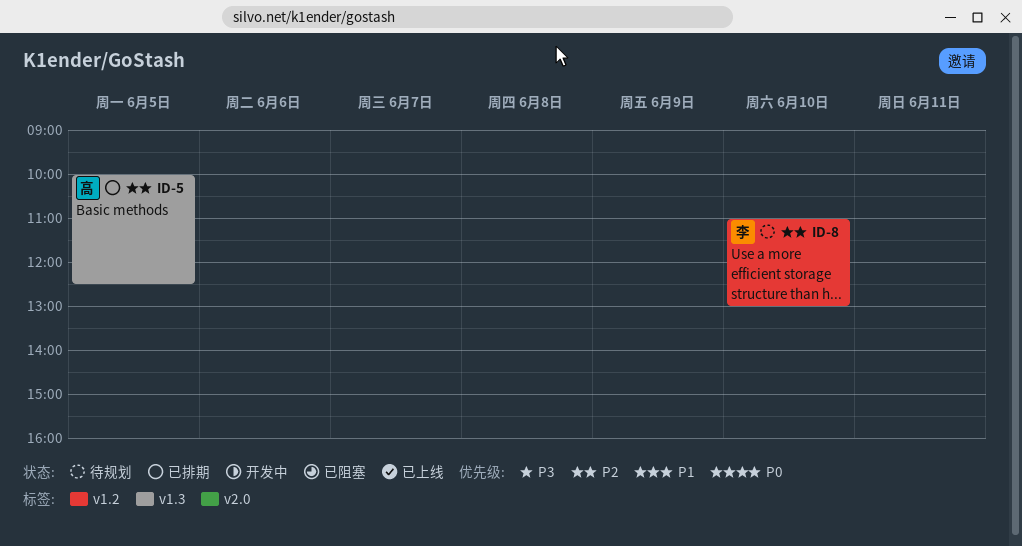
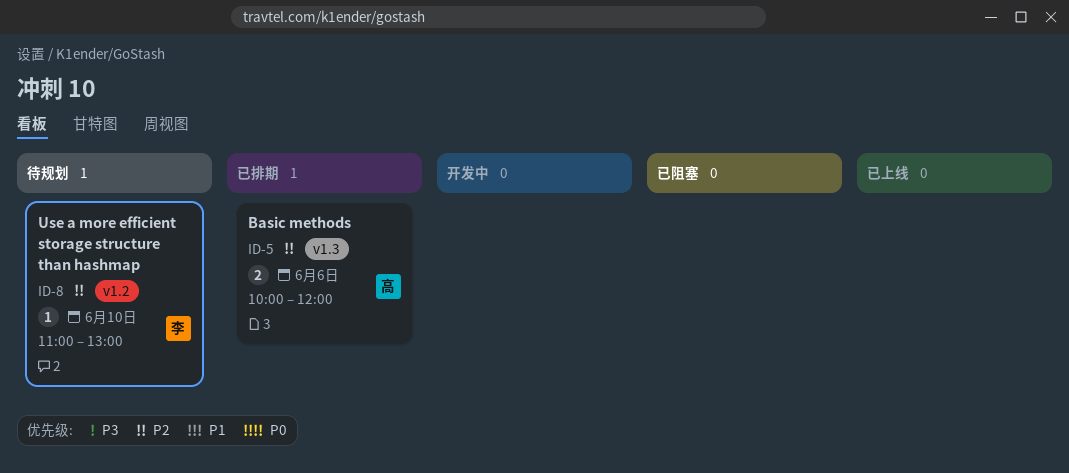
ID-5, day: Jun 5 -> Jun 6
ID-5, ends: 12:30 -> 12:00

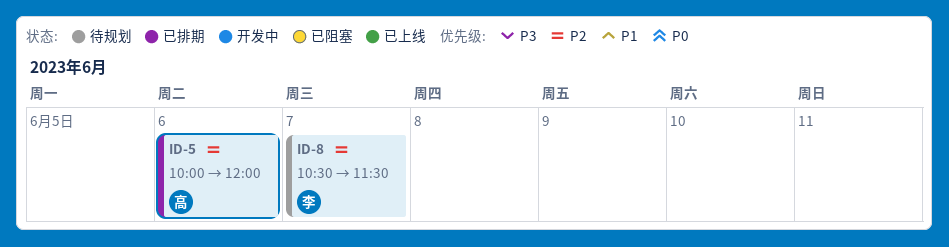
ID-8, day: Jun 10 -> Jun 7
ID-8, begins: 11:00 -> 10:30
ID-8, ends: 13:00 -> 11:30

